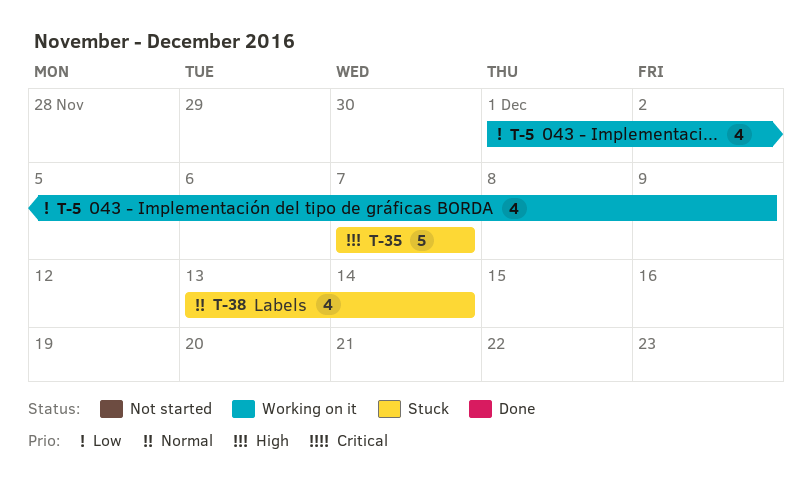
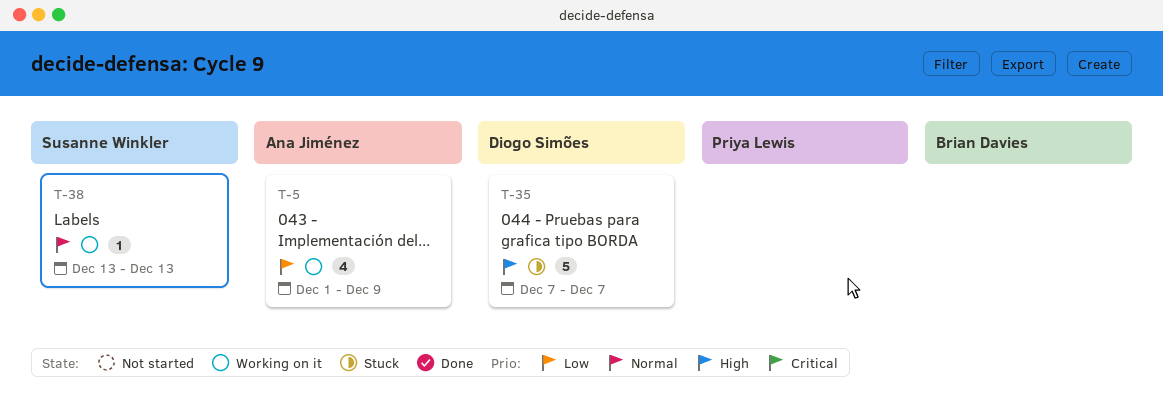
T-38, status: Stuck -> Working on it
T-38, estimate: 4 -> 1
T-38, due: Dec 14 -> Dec 13

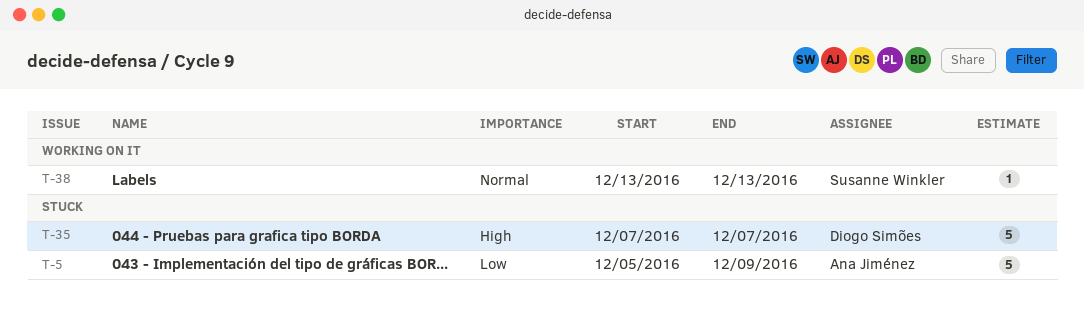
T-5, status: Working on it -> Stuck
T-5, estimate: 4 -> 5
T-5, start: Dec 1 -> Dec 5

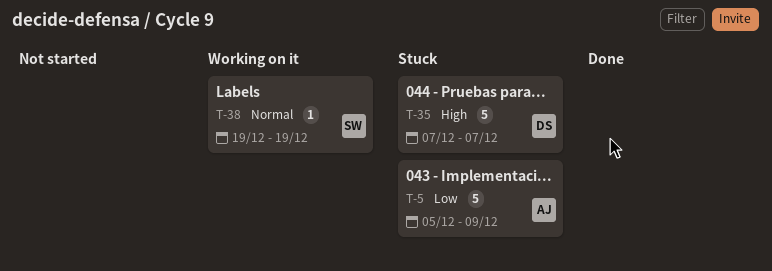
T-38, start: Dec 13 -> Dec 19
T-38, due: Dec 13 -> Dec 19

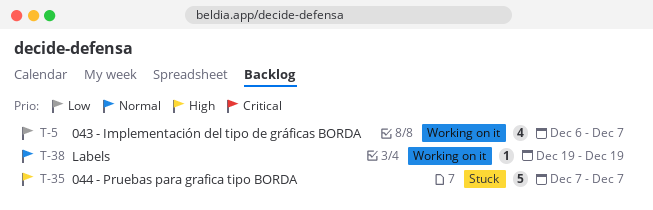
T-5, status: Stuck -> Working on it
T-5, estimate: 5 -> 4
T-5, start: Dec 5 -> Dec 6
T-5, due: Dec 9 -> Dec 7

